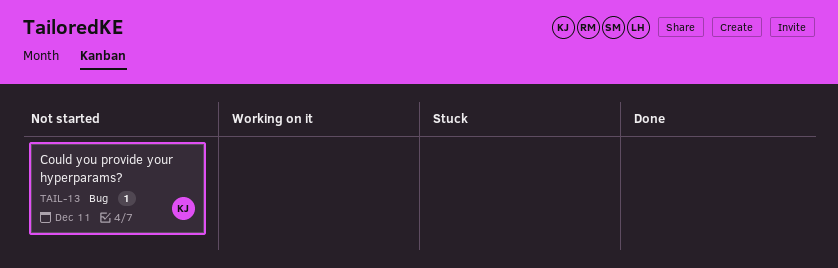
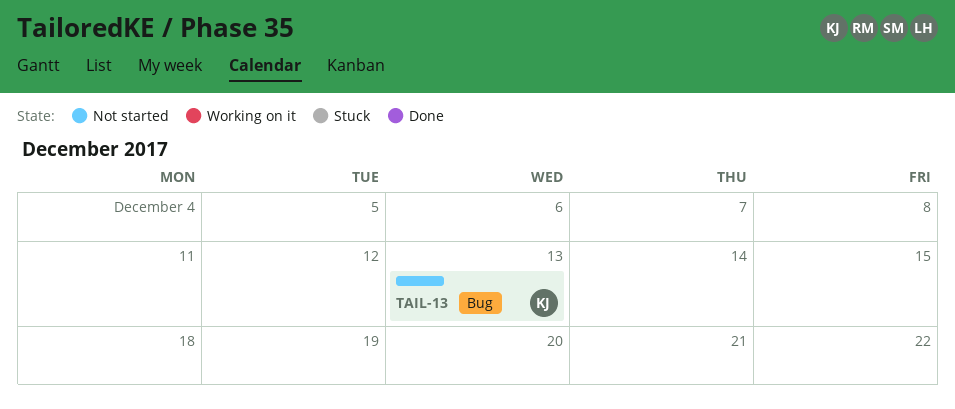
TAIL-13, due: Dec 11 -> Dec 13

